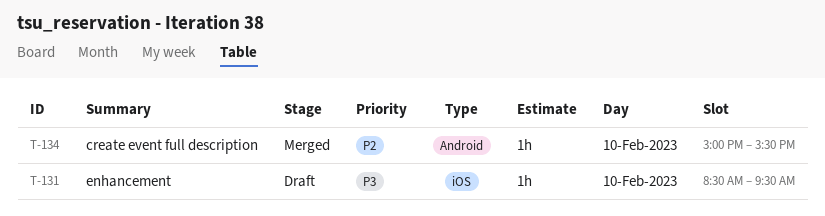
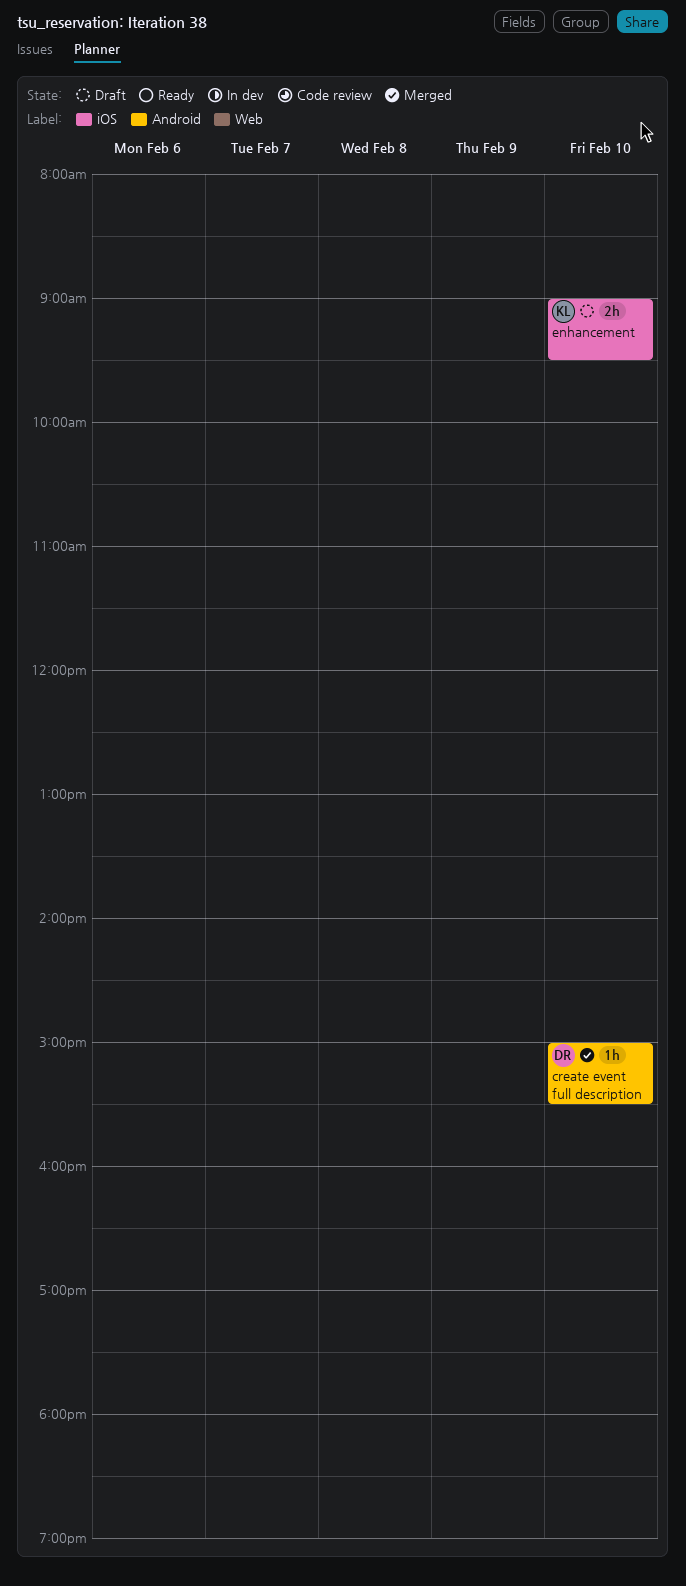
enhancement, estimate: 1h -> 2h
enhancement, begins: 08:30 -> 09:00

